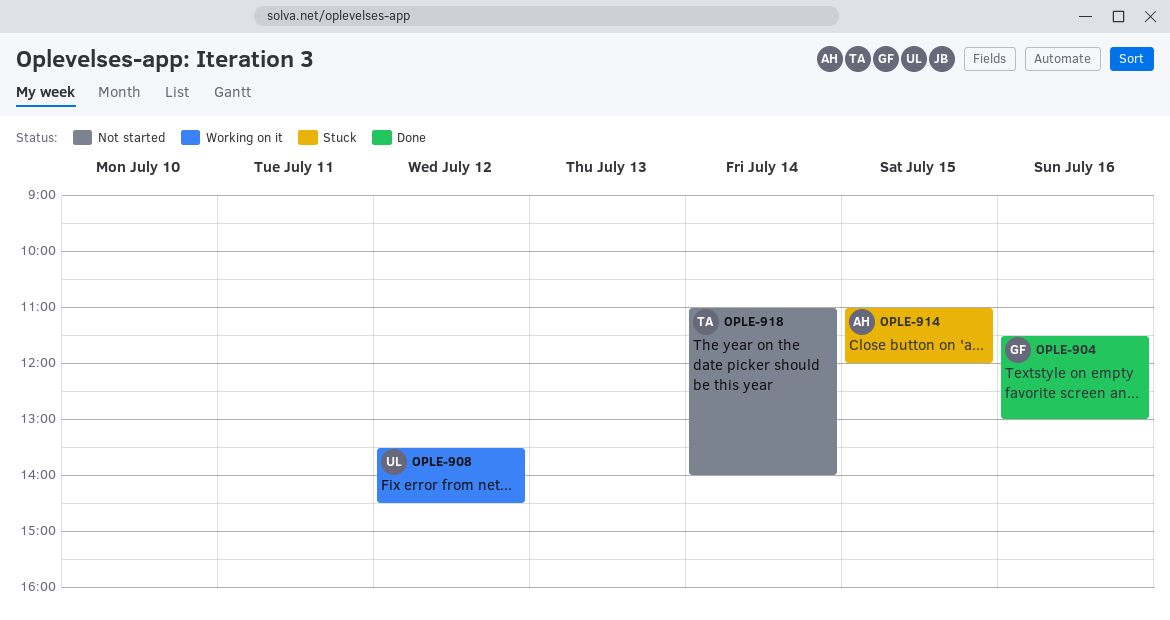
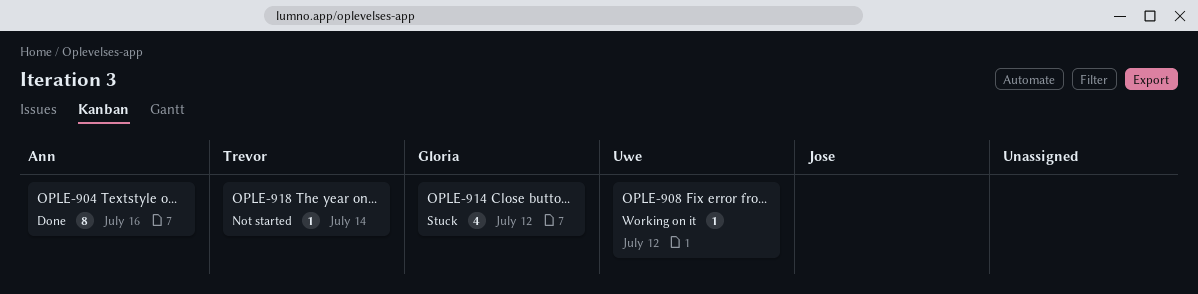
OPLE-904, owner: Gloria -> Ann
OPLE-914, owner: Ann -> Gloria
OPLE-914, day: Jul 15 -> Jul 12

